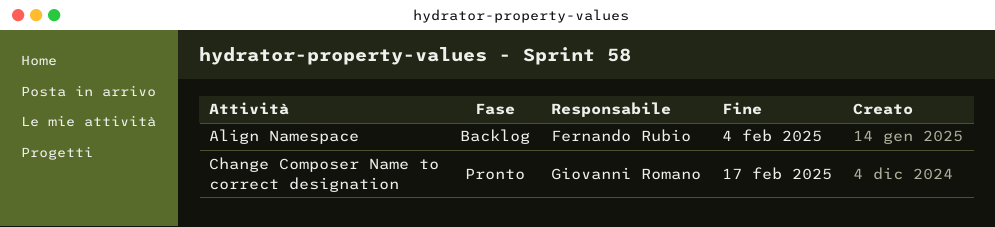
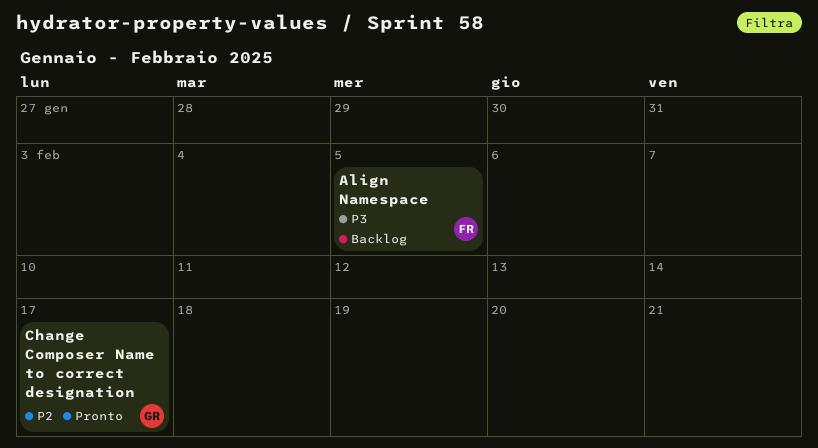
Align Namespace, due: Feb 4 -> Feb 5

